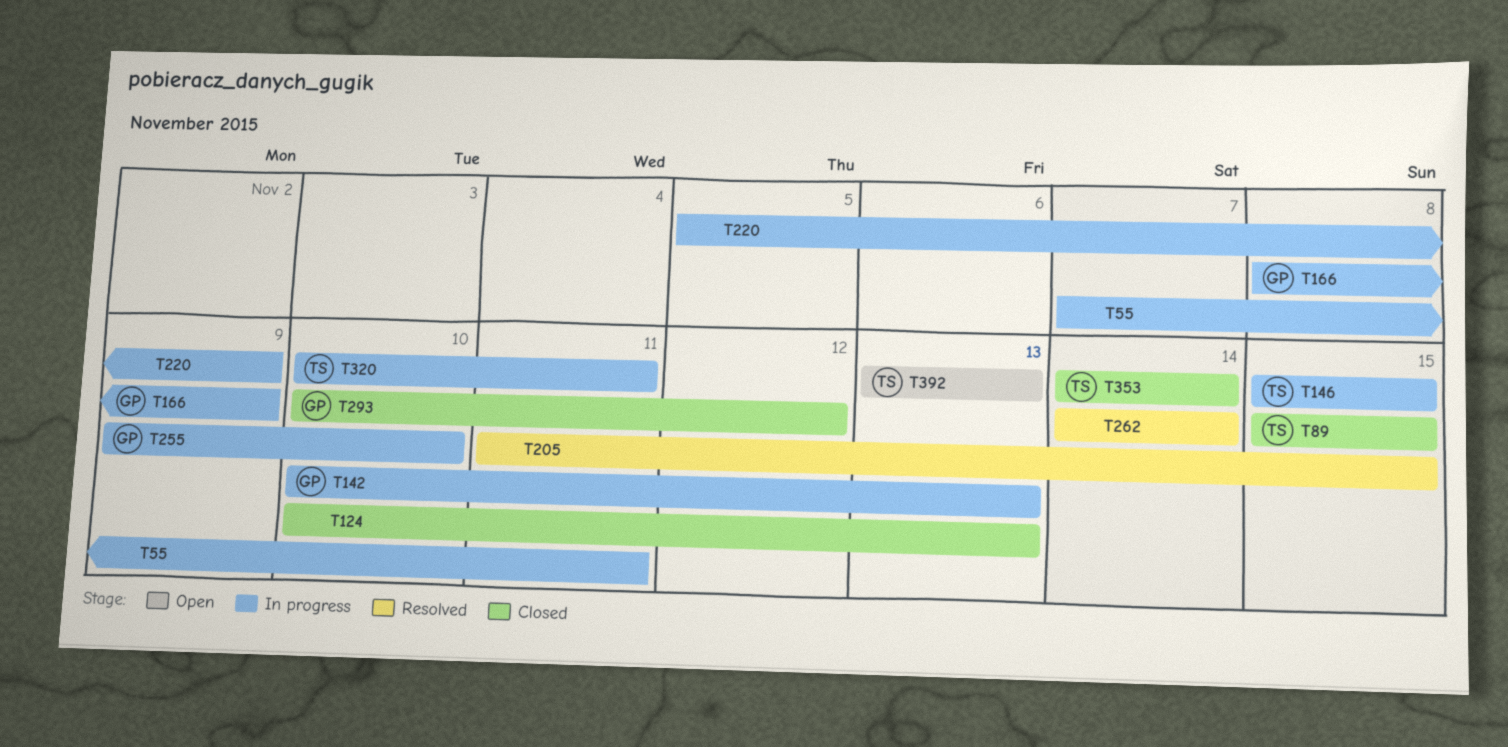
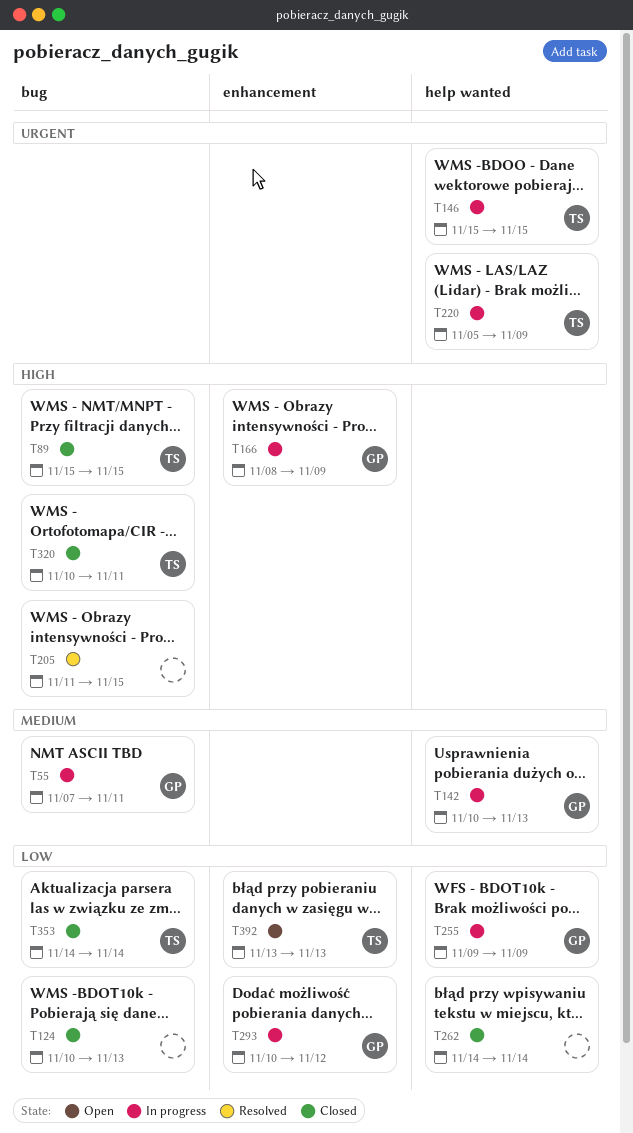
T55, owner: none -> GP
T220, owner: none -> TS
T255, due: Nov 10 -> Nov 9
T262, status: Resolved -> Closed
T293, status: Closed -> In progress
T320, status: In progress -> Closed

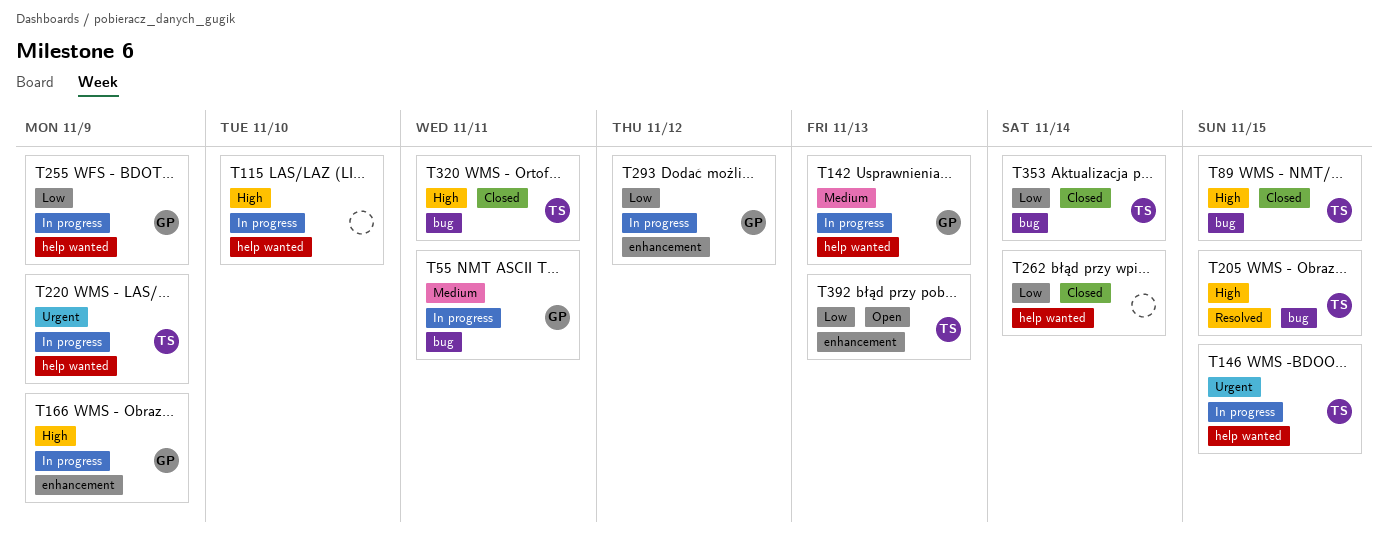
T115: none -> present
T124: present -> none
T205, owner: none -> TS

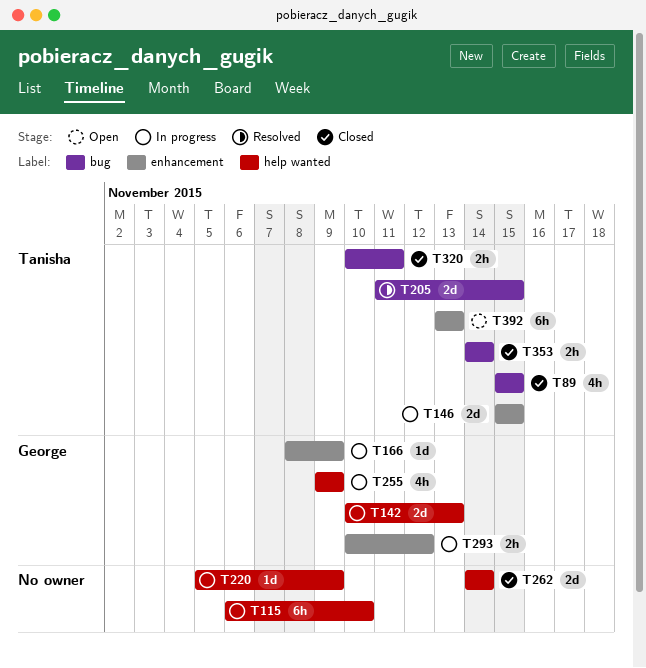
T55: present -> none
T146, label: help wanted -> enhancement
T220, owner: Tanisha -> none

